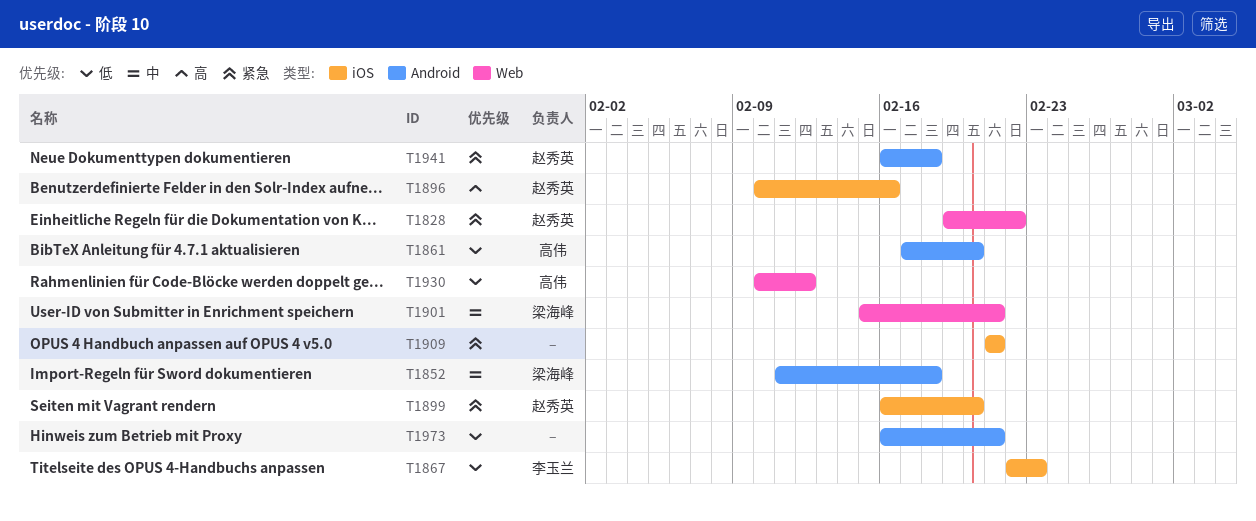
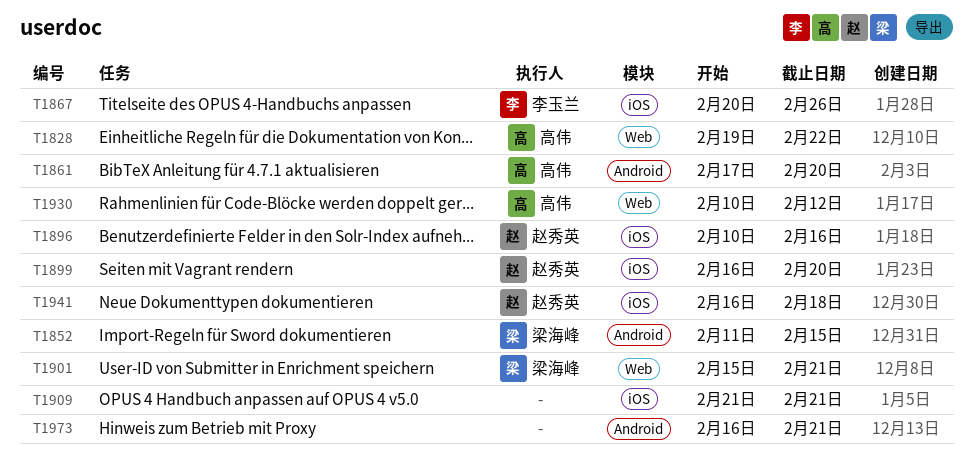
T1828, owner: 赵秀英 -> 高伟
T1852, due: Feb 18 -> Feb 15
T1867, start: Feb 22 -> Feb 20
T1867, due: Feb 23 -> Feb 26
T1941, label: Android -> iOS

